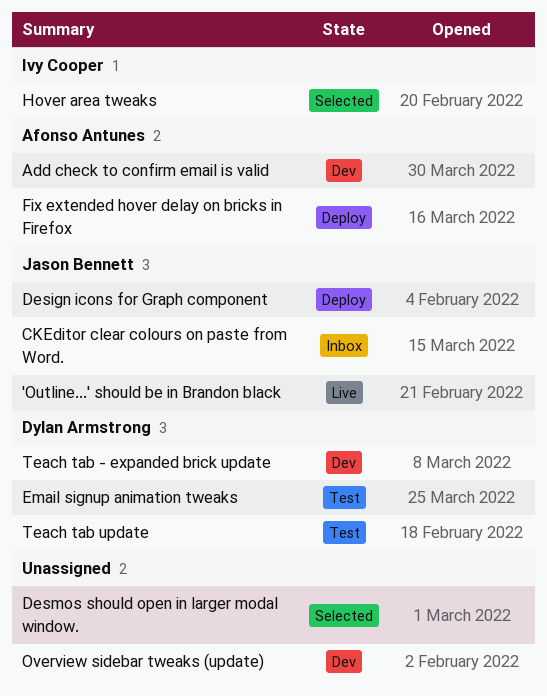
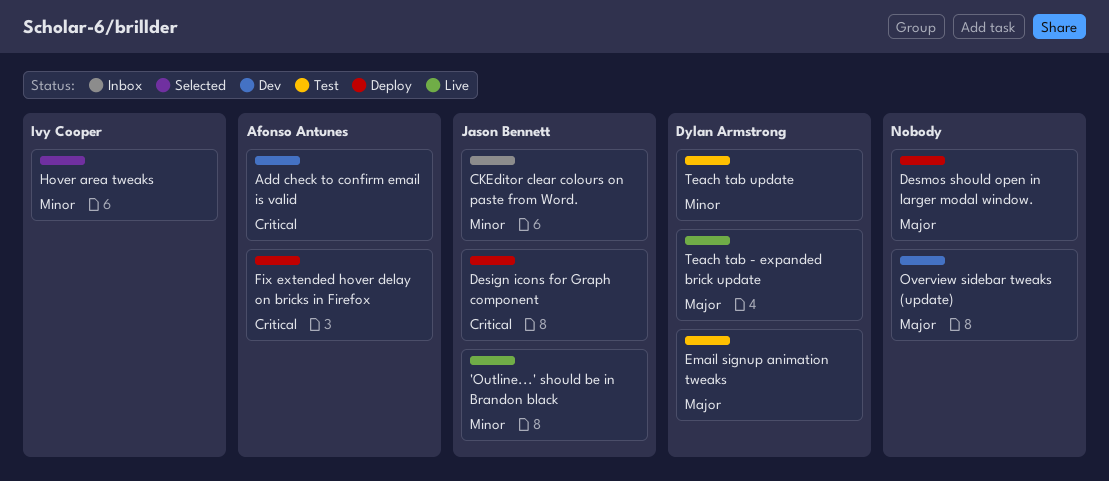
Desmos should open in larger modal window., status: Selected -> Deploy
Teach tab - expanded brick update, status: Dev -> Live

